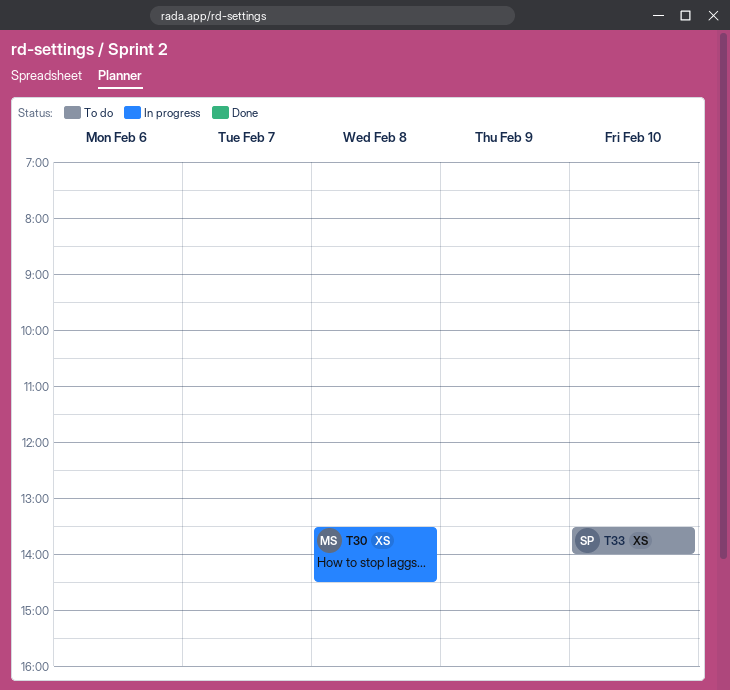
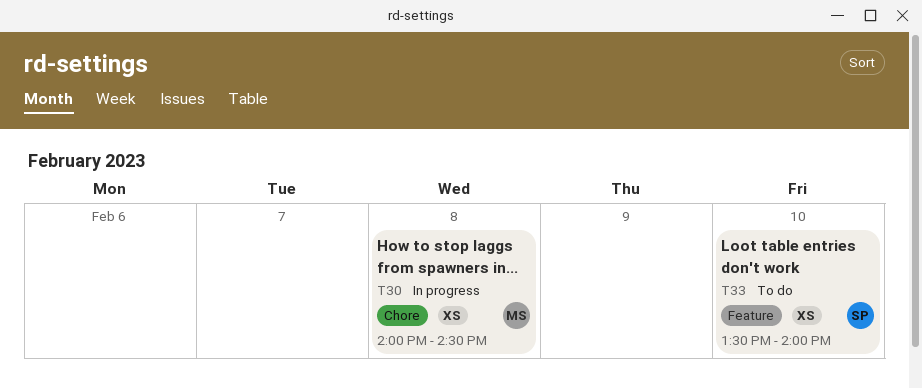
T30, begins: 13:30 -> 14:00

